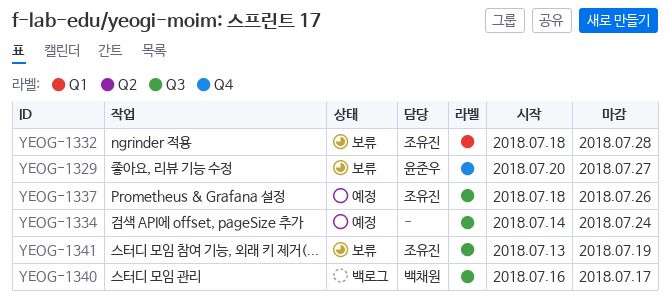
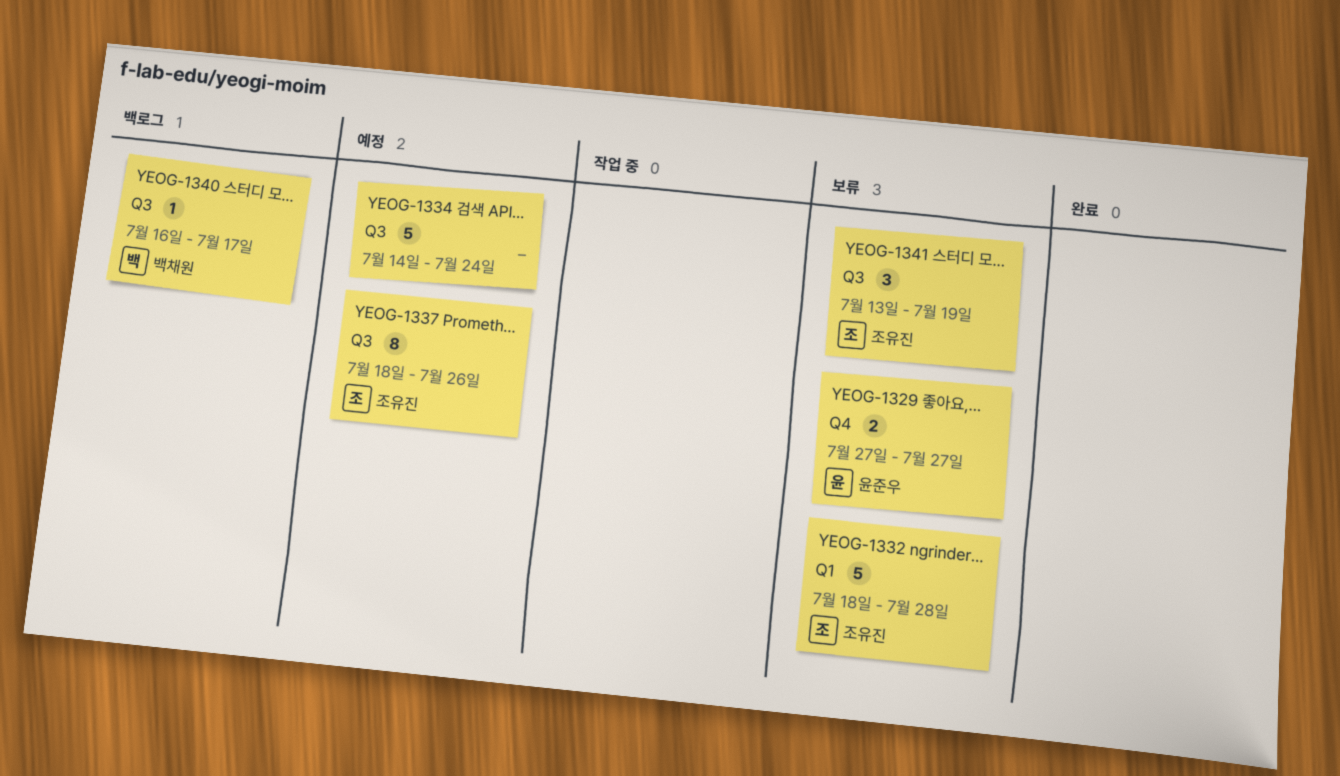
YEOG-1329, start: Jul 20 -> Jul 27

